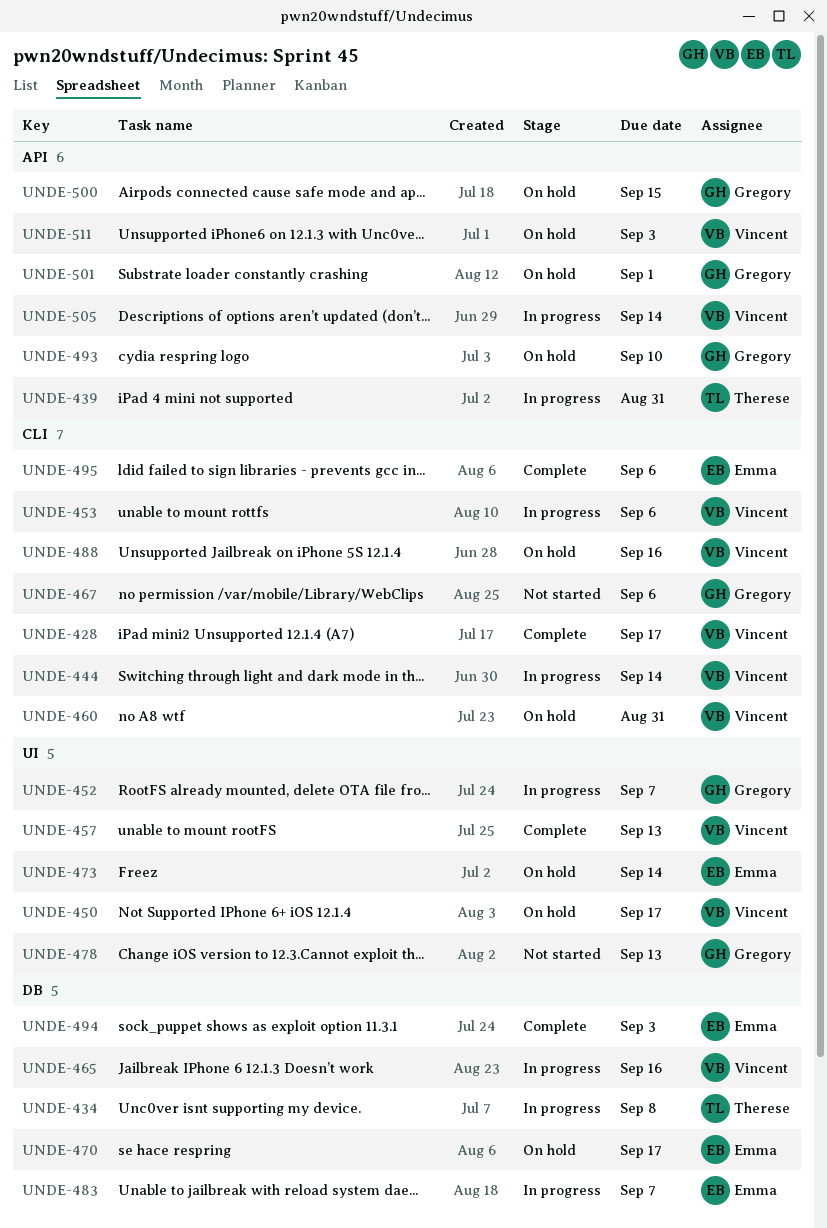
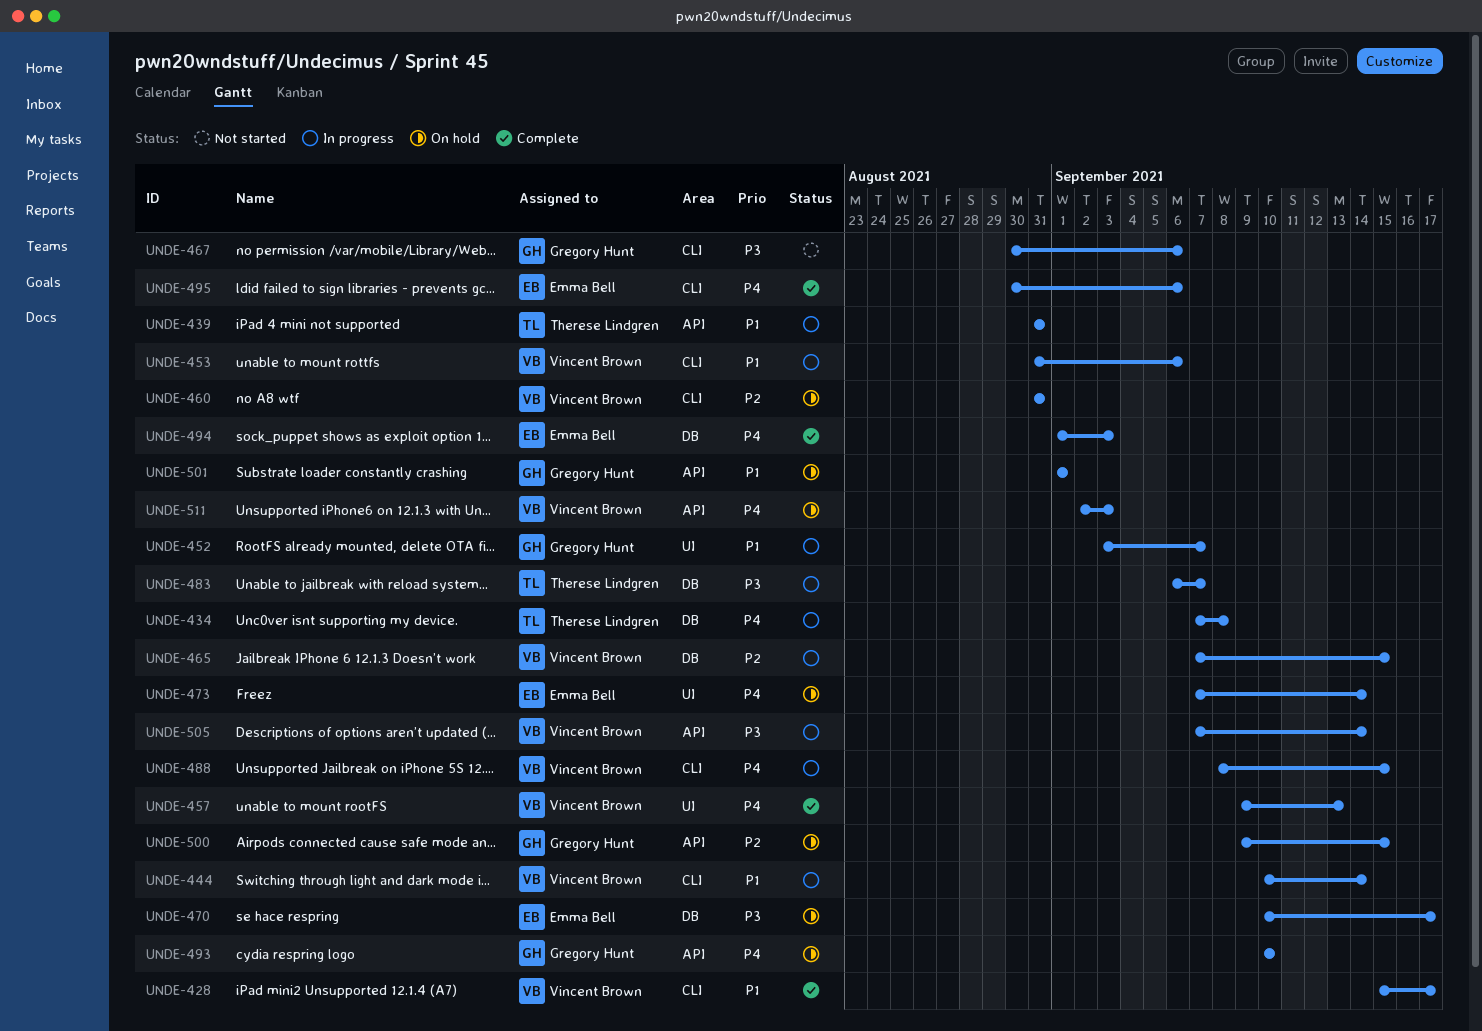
UNDE-450: present -> none
UNDE-465, due: Sep 16 -> Sep 15
UNDE-478: present -> none
UNDE-483, owner: Emma Bell -> Therese Lindgren
UNDE-488, status: On hold -> In progress
UNDE-488, due: Sep 16 -> Sep 15

